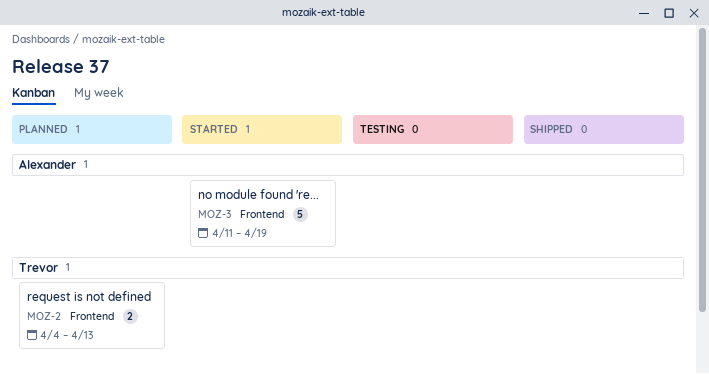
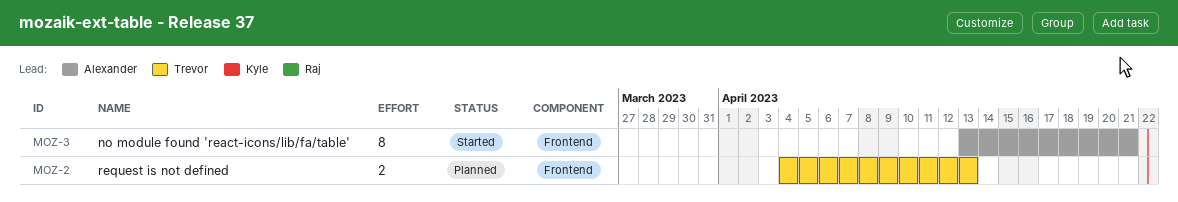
MOZ-3, estimate: 5 -> 8
MOZ-3, start: Apr 11 -> Apr 13
MOZ-3, due: Apr 19 -> Apr 21

